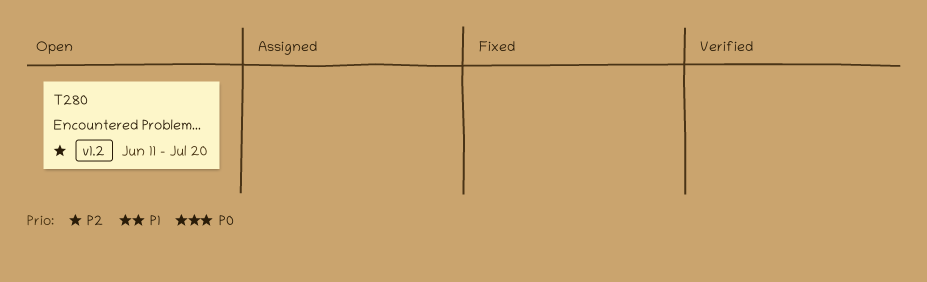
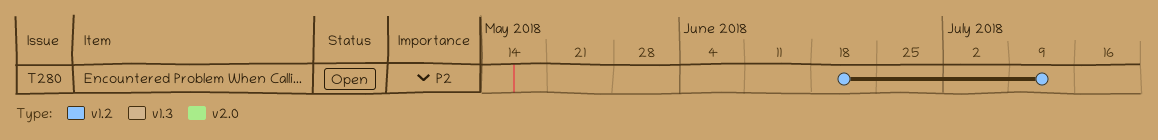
T280, start: Jun 11 -> Jun 18
T280, due: Jul 20 -> Jul 13

